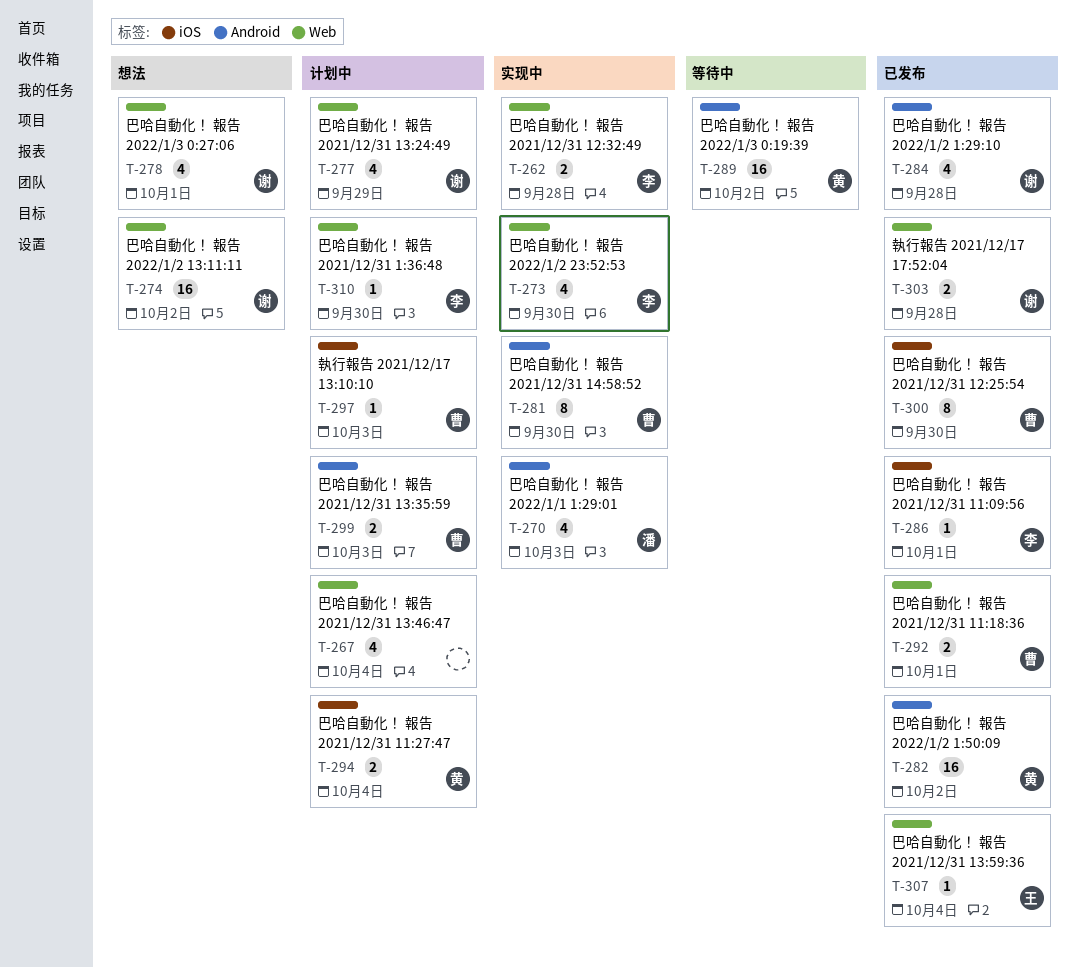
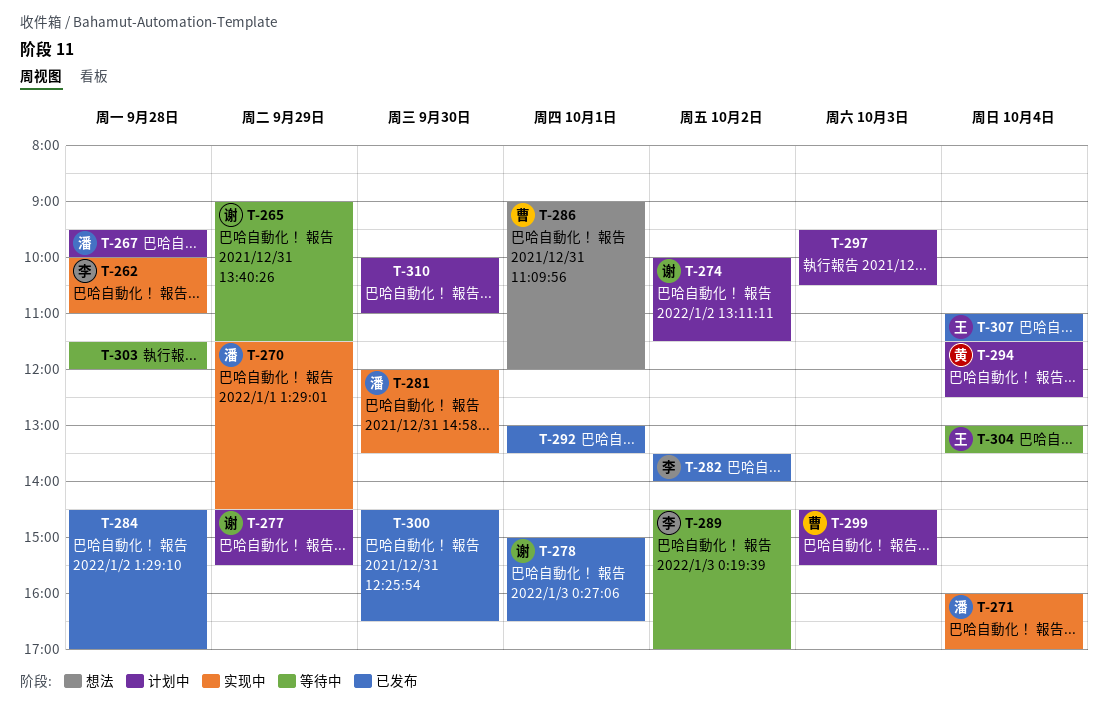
T-265: none -> present
T-267, owner: none -> 潘
T-267, day: Oct 4 -> Sep 28
T-270, day: Oct 3 -> Sep 29
T-271: none -> present
T-273: present -> none
T-274, status: 想法 -> 计划中
T-278, status: 想法 -> 已发布
T-281, owner: 曹 -> 潘
T-282, owner: 黄 -> 李
T-284, owner: 谢 -> none
T-286, status: 已发布 -> 想法
T-286, owner: 李 -> 曹
T-289, owner: 黄 -> 李
T-292, owner: 曹 -> none
T-297, owner: 曹 -> none
T-300, owner: 曹 -> none
T-303, status: 已发布 -> 等待中
T-303, owner: 谢 -> none
T-304: none -> present
T-310, owner: 李 -> none

